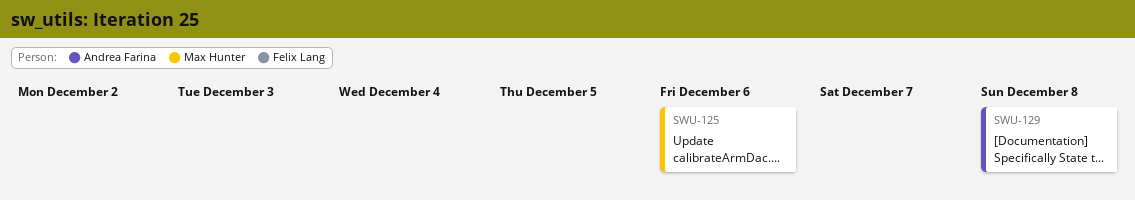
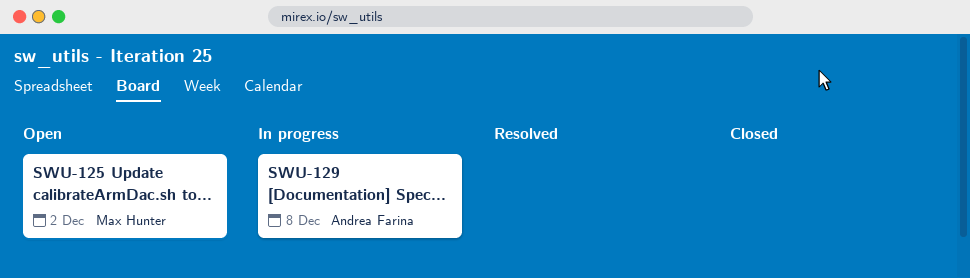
SWU-125, due: Dec 6 -> Dec 2

